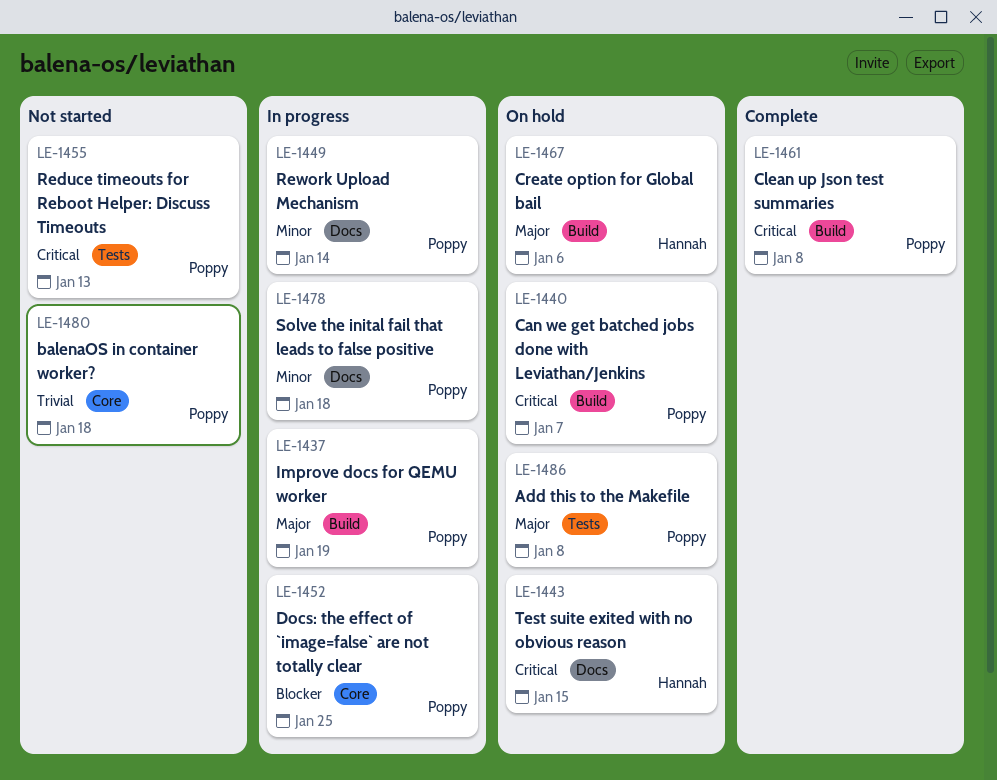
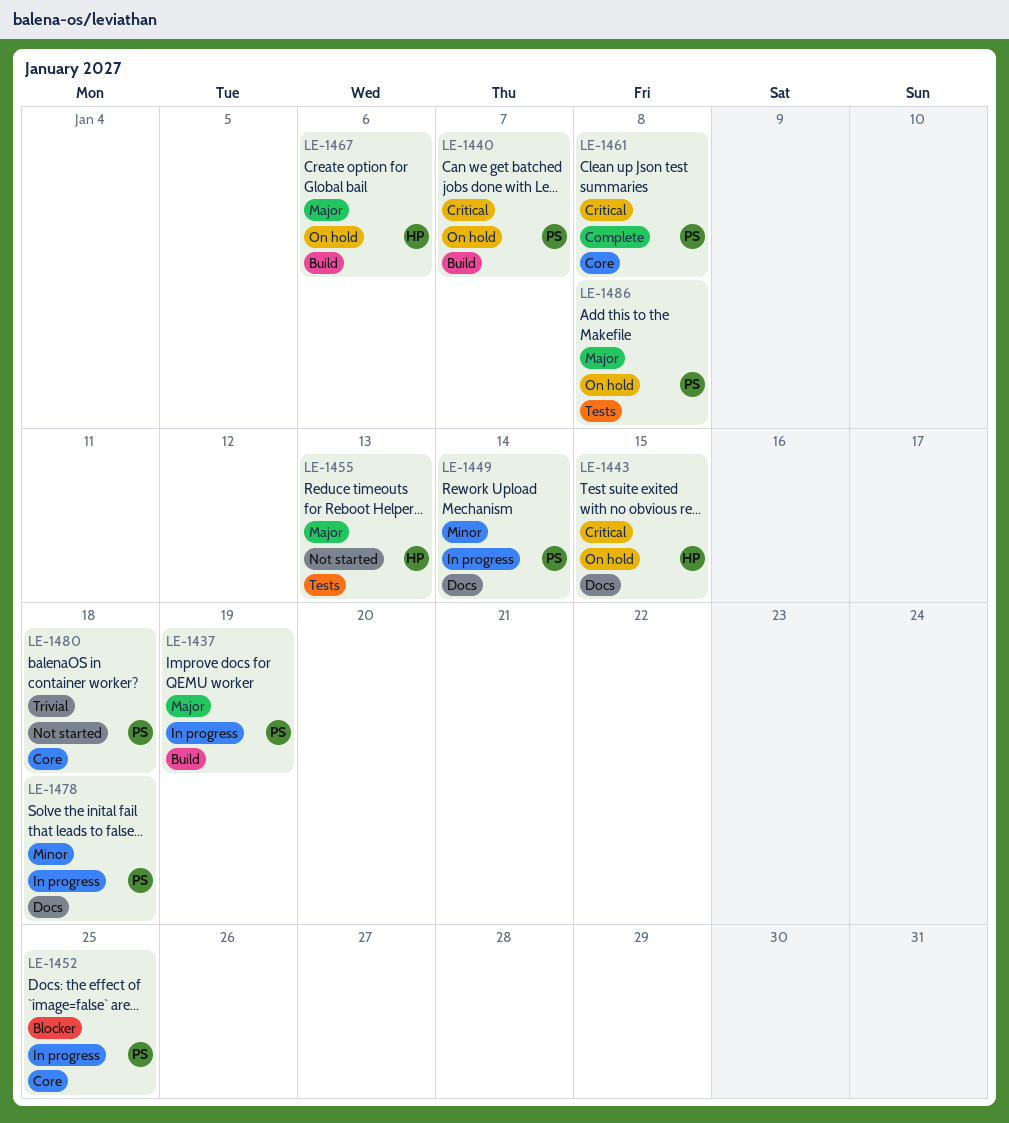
LE-1455, owner: Poppy -> Hannah
LE-1455, priority: Critical -> Major
LE-1461, label: Build -> Core

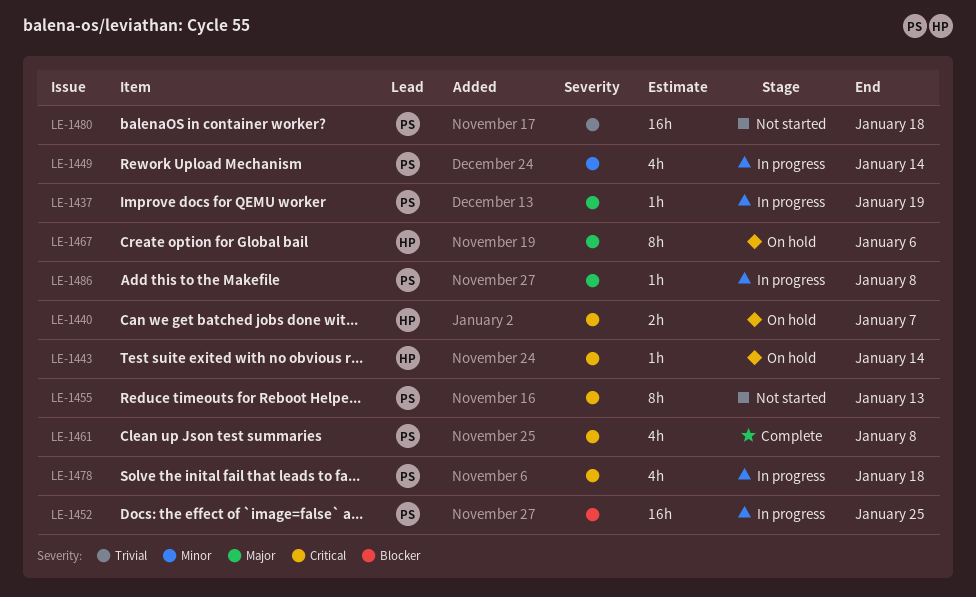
LE-1440, owner: PS -> HP
LE-1443, due: Jan 15 -> Jan 14
LE-1455, owner: HP -> PS
LE-1455, priority: Major -> Critical
LE-1478, priority: Minor -> Critical
LE-1486, status: On hold -> In progress

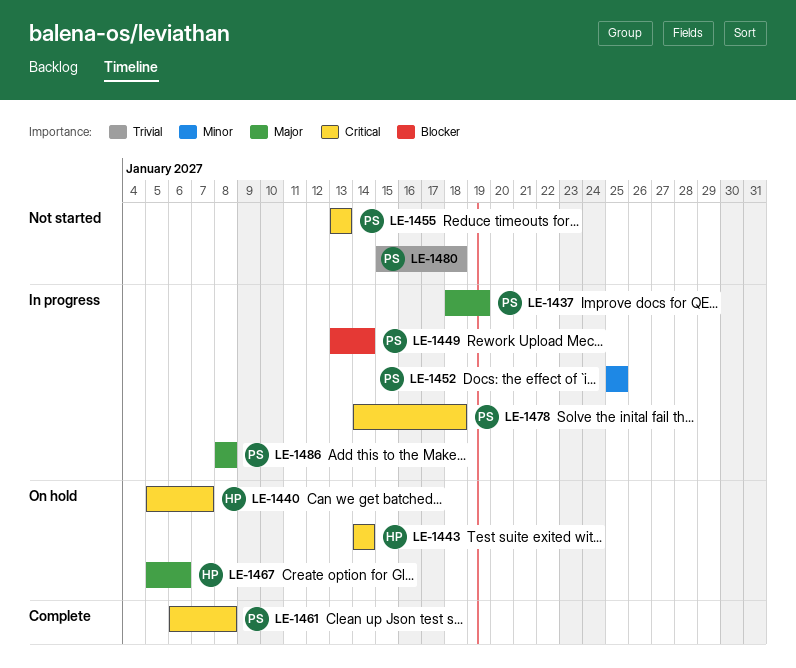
LE-1449, priority: Minor -> Blocker
LE-1452, priority: Blocker -> Minor

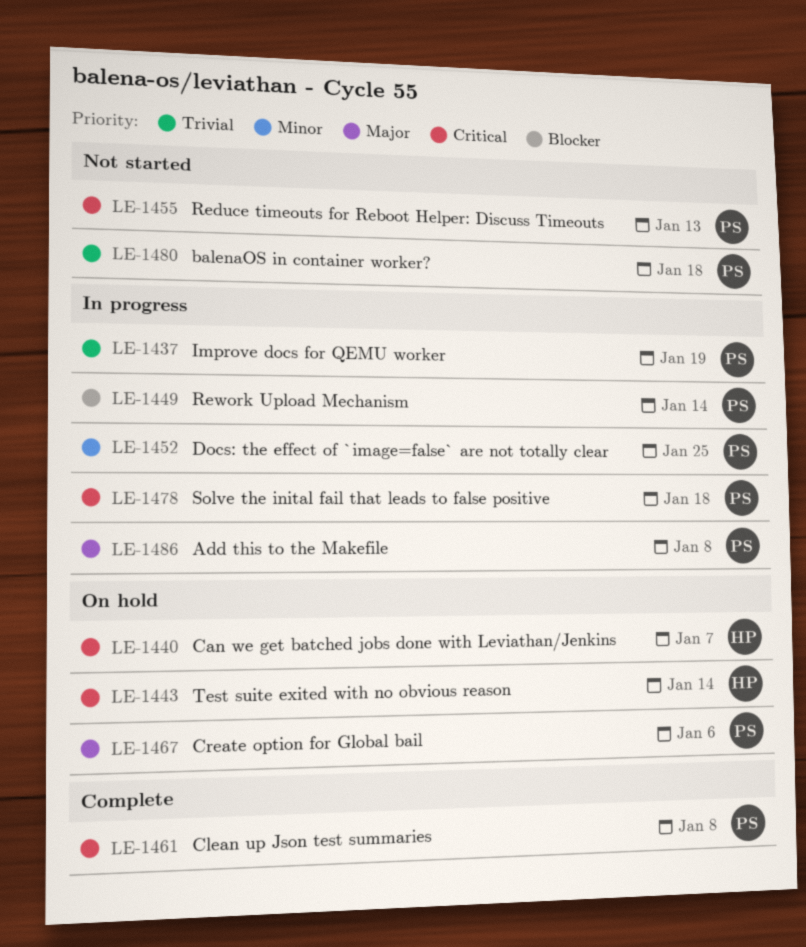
LE-1437, priority: Major -> Trivial
LE-1467, owner: HP -> PS

